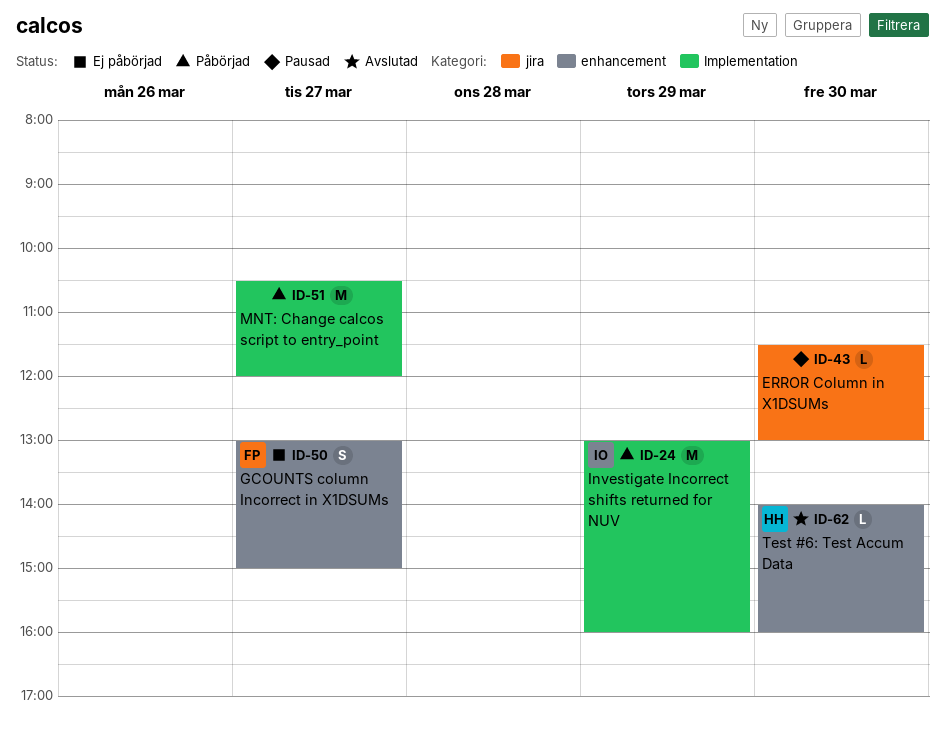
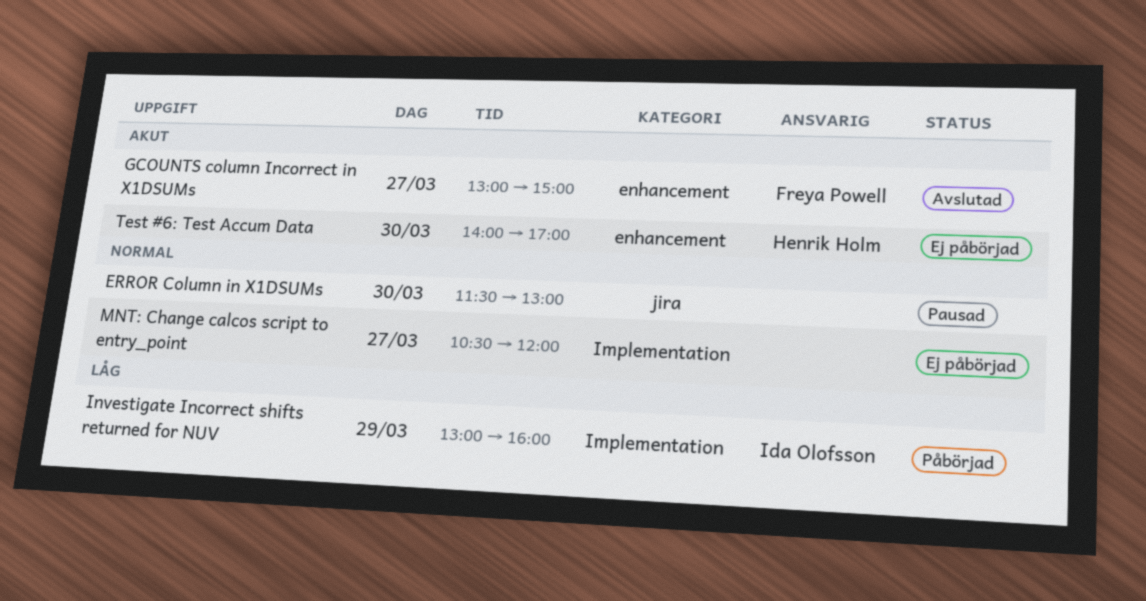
GCOUNTS column Incorrect in X1DSUMs, status: Ej påbörjad -> Avslutad
MNT: Change calcos script to entry_point, status: Påbörjad -> Ej påbörjad
Test #6: Test Accum Data, status: Avslutad -> Ej påbörjad
Test #6: Test Accum Data, ends: 16:00 -> 17:00

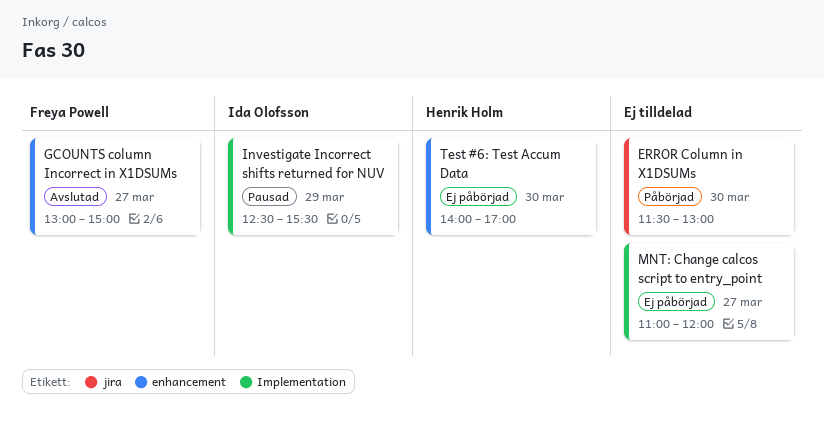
ERROR Column in X1DSUMs, status: Pausad -> Påbörjad
Investigate Incorrect shifts returned for NUV, status: Påbörjad -> Pausad
Investigate Incorrect shifts returned for NUV, begins: 13:00 -> 12:30
Investigate Incorrect shifts returned for NUV, ends: 16:00 -> 15:30
MNT: Change calcos script to entry_point, begins: 10:30 -> 11:00

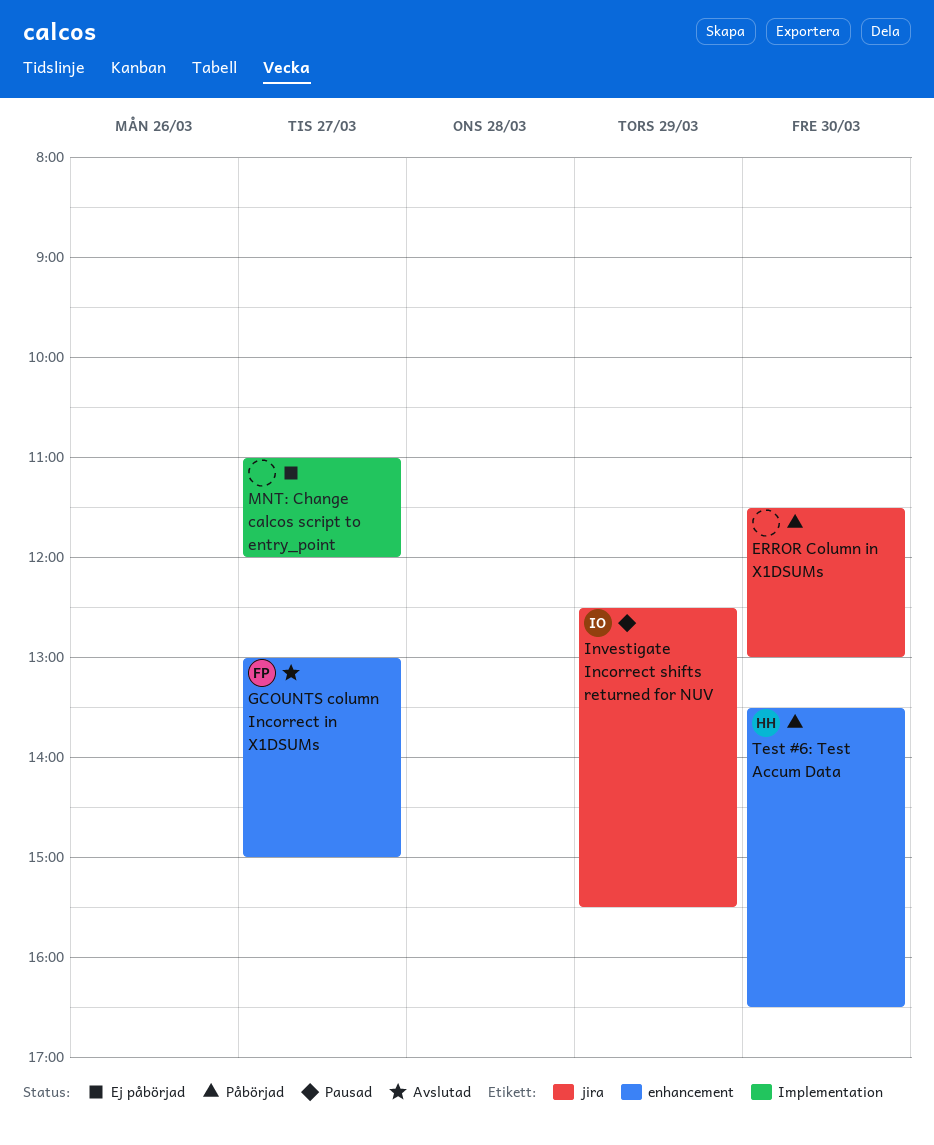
Investigate Incorrect shifts returned for NUV, label: Implementation -> jira
Test #6: Test Accum Data, status: Ej påbörjad -> Påbörjad
Test #6: Test Accum Data, begins: 14:00 -> 13:30
Test #6: Test Accum Data, ends: 17:00 -> 16:30

